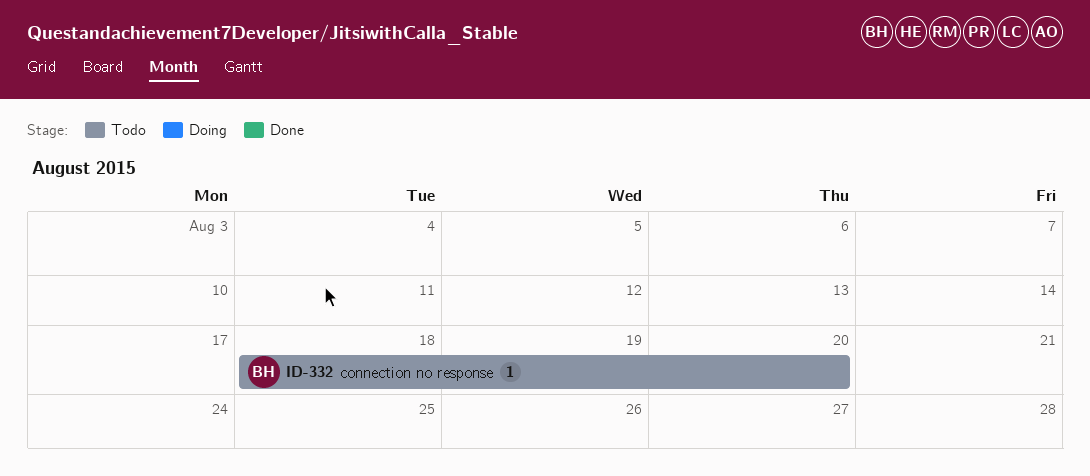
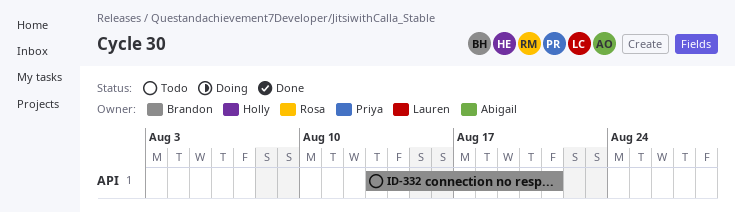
ID-332, start: Aug 18 -> Aug 13
ID-332, due: Aug 20 -> Aug 21

